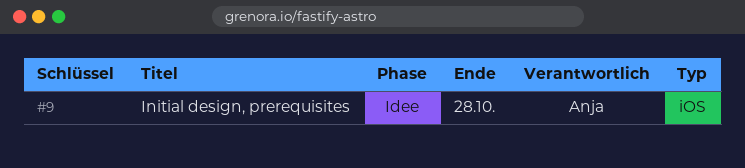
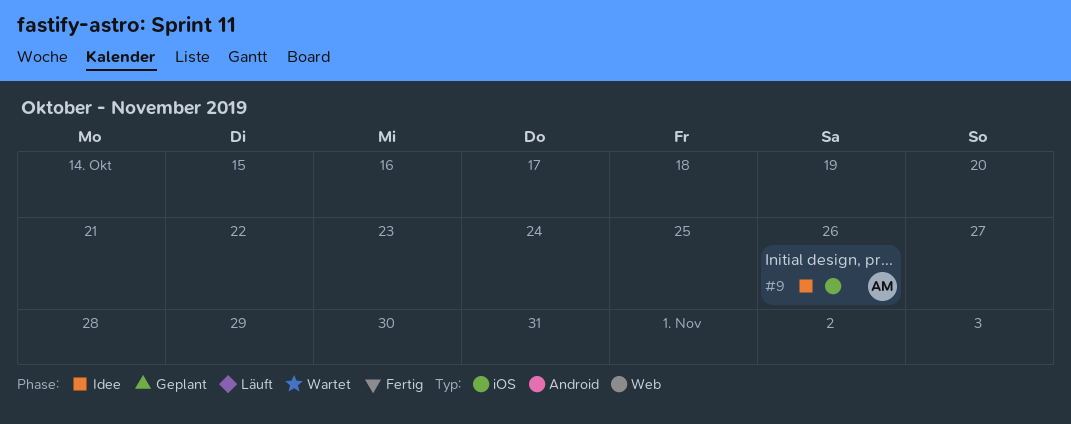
#9, due: Oct 28 -> Oct 26

